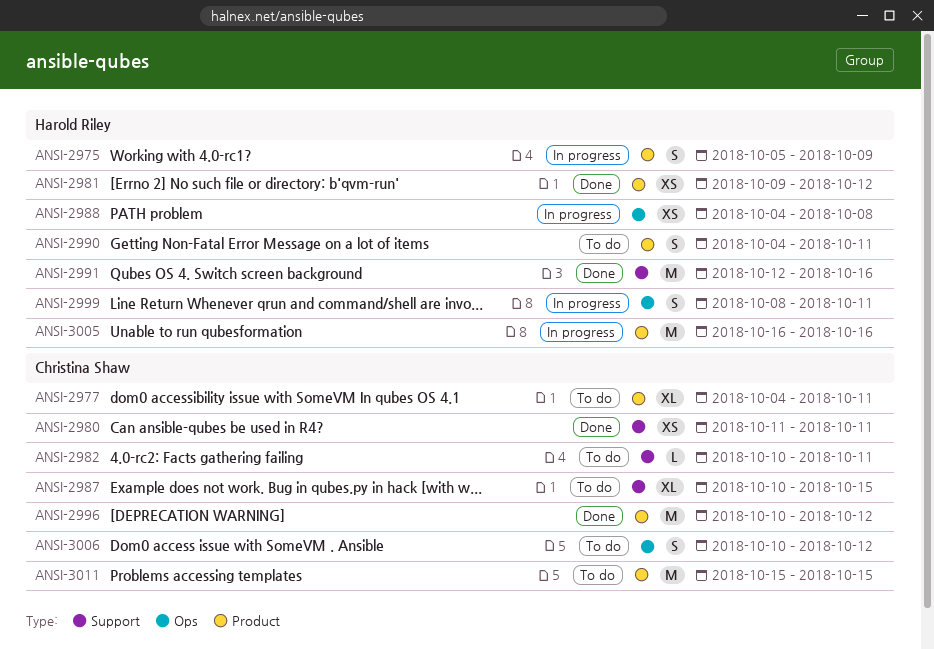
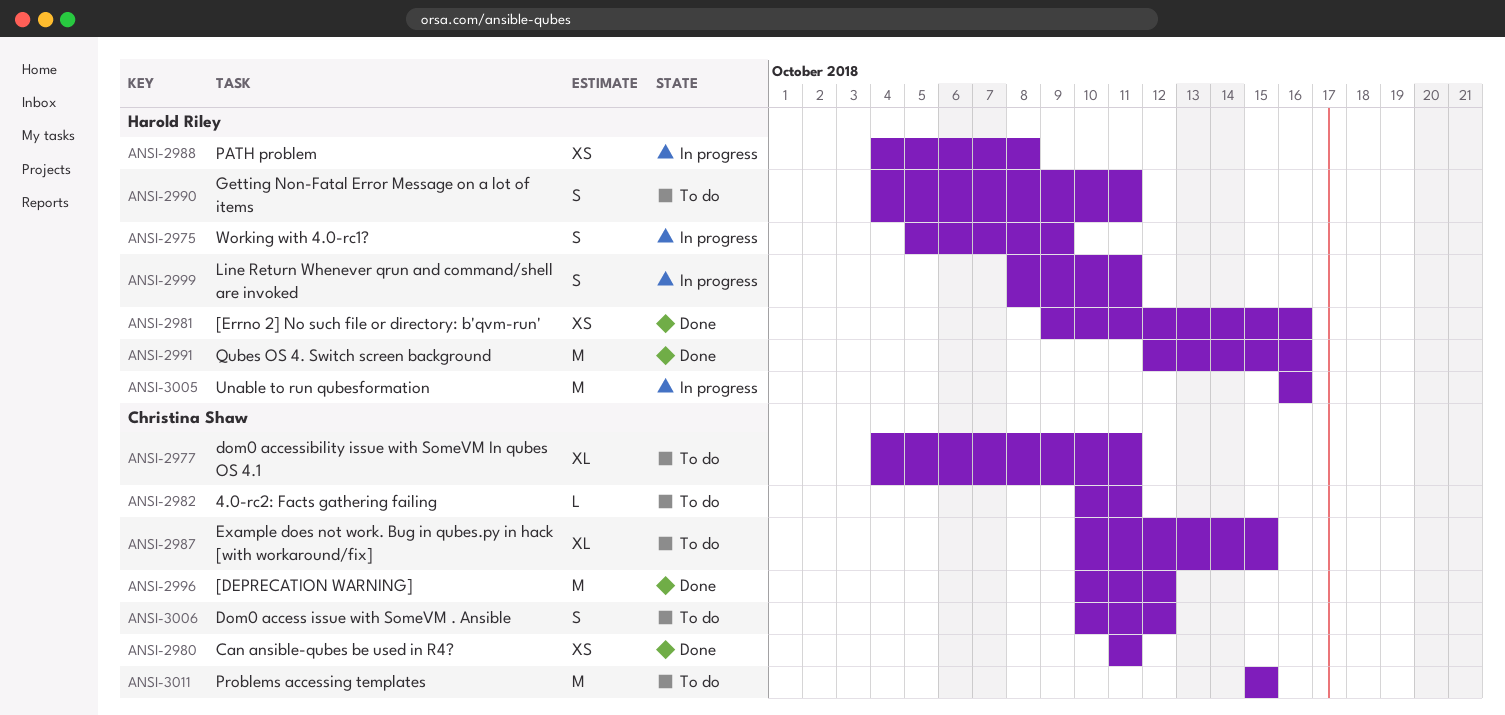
ANSI-2981, due: Oct 12 -> Oct 16

